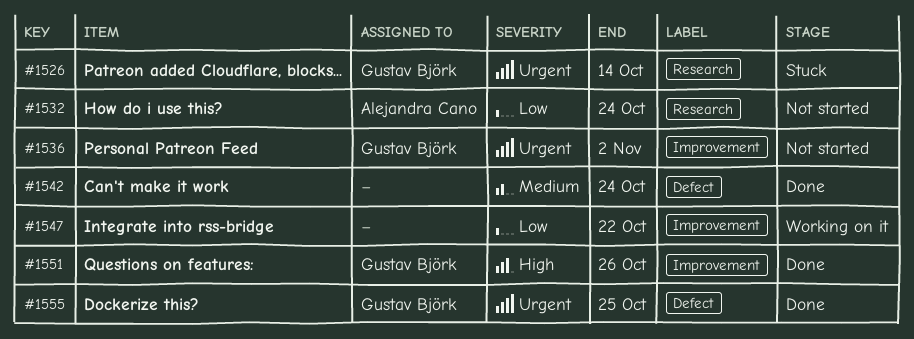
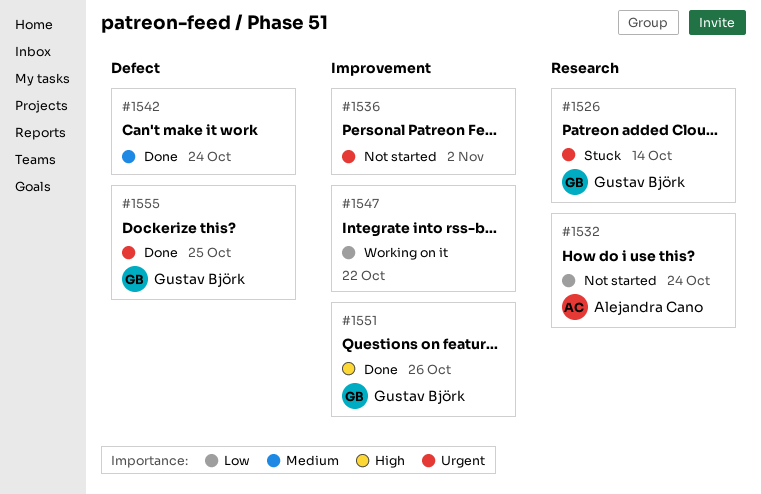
#1536, owner: Gustav Björk -> none

